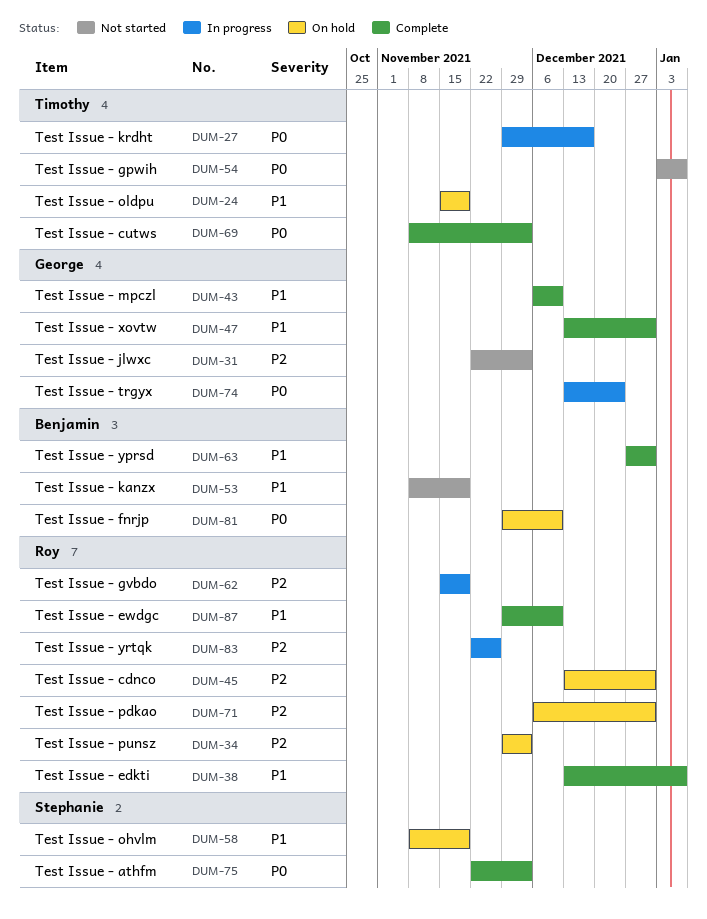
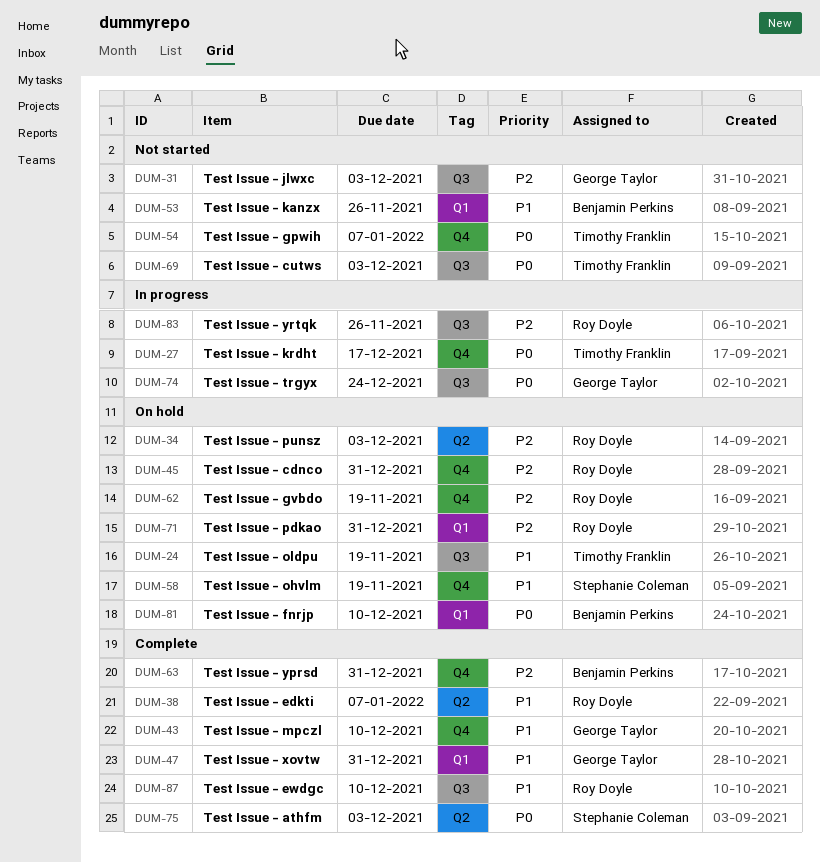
DUM-53, due: Nov 19 -> Nov 26
DUM-62, status: In progress -> On hold
DUM-63, priority: P1 -> P2
DUM-69, status: Complete -> Not started

